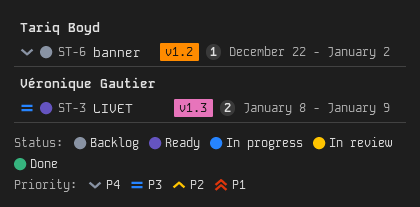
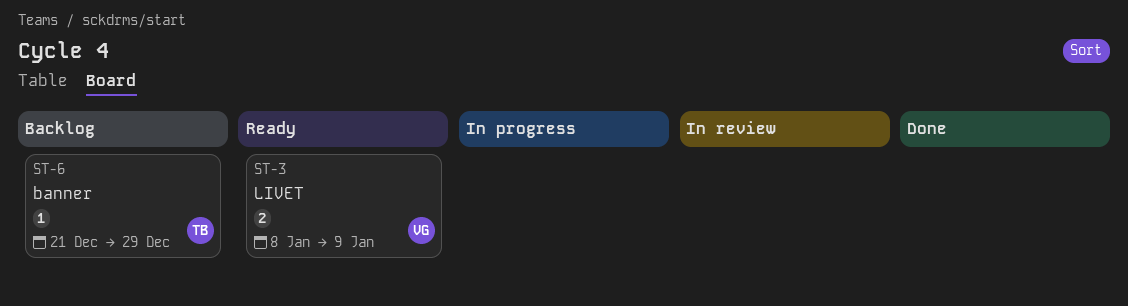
ST-6, start: Dec 22 -> Dec 21
ST-6, due: Jan 2 -> Dec 29

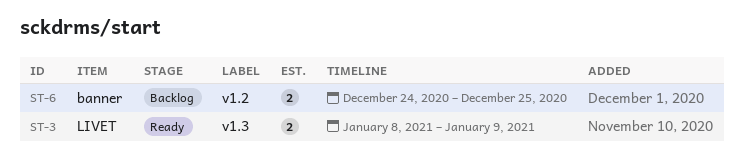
ST-6, estimate: 1 -> 2
ST-6, start: Dec 21 -> Dec 24
ST-6, due: Dec 29 -> Dec 25

